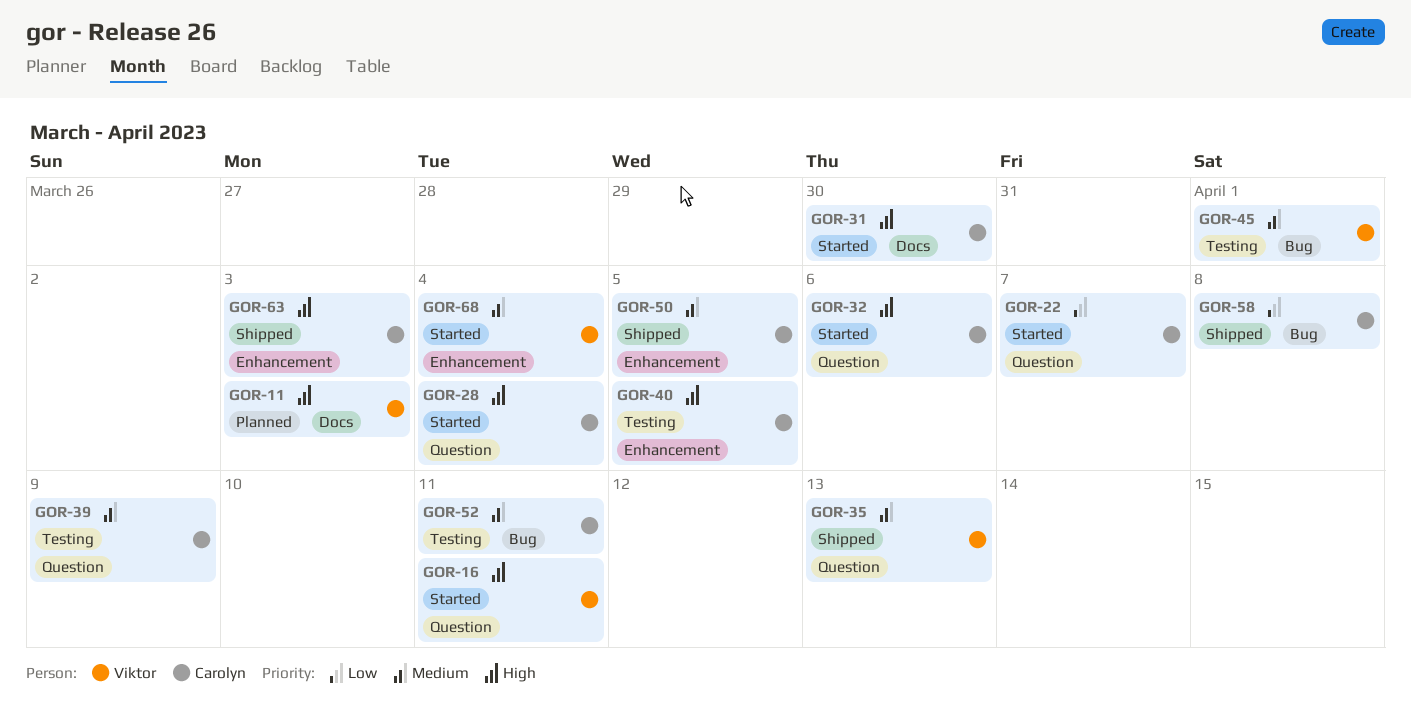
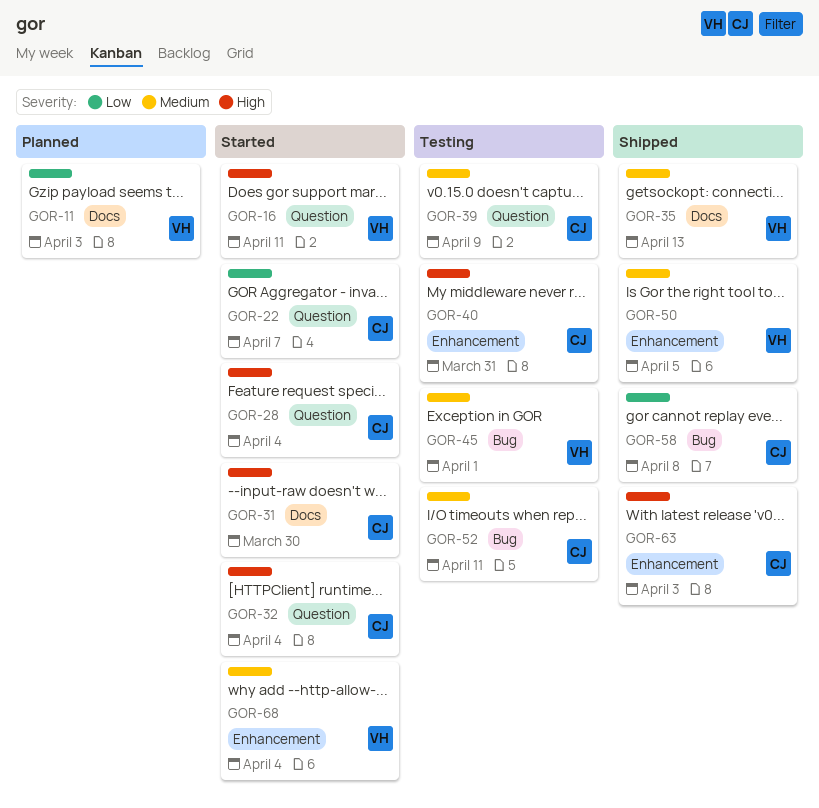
GOR-11, priority: High -> Low
GOR-32, due: Apr 6 -> Apr 4
GOR-35, label: Question -> Docs
GOR-40, due: Apr 5 -> Mar 31
GOR-50, owner: Carolyn -> Viktor

